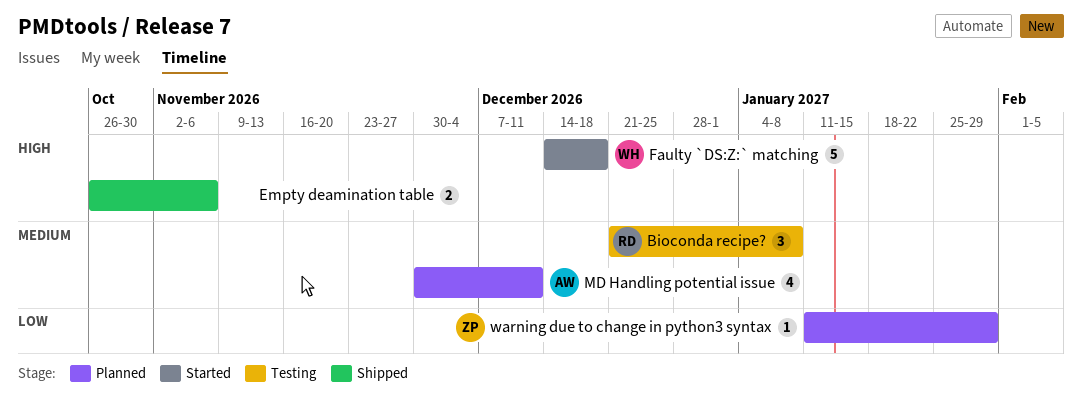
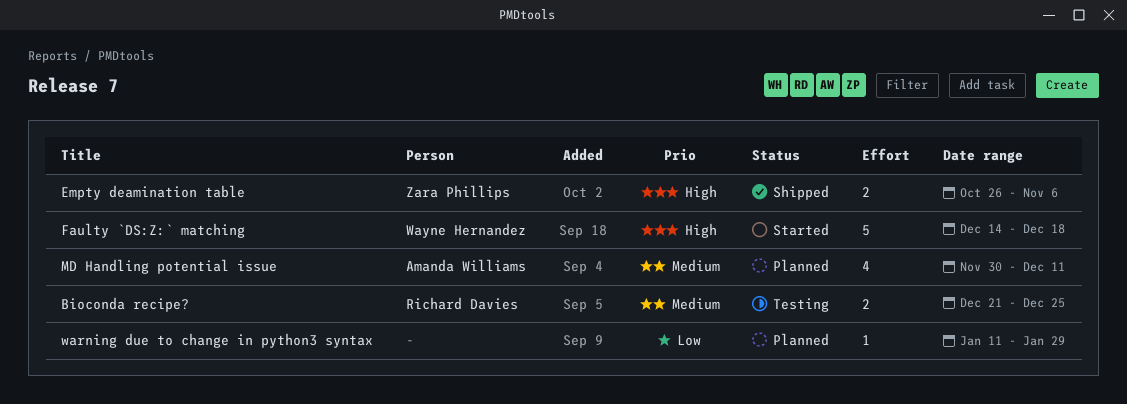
Bioconda recipe?, estimate: 3 -> 2
Bioconda recipe?, due: Jan 8 -> Dec 25
Empty deamination table, owner: none -> Zara Phillips
warning due to change in python3 syntax, owner: Zara Phillips -> none

